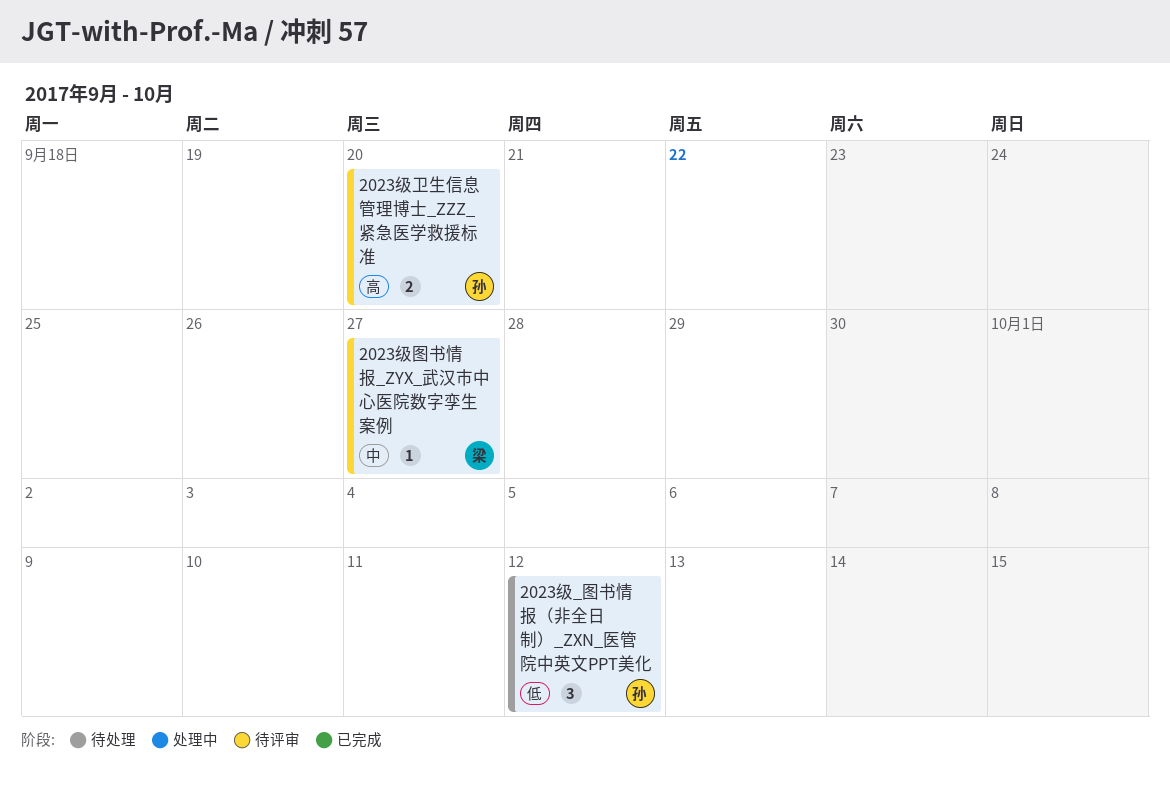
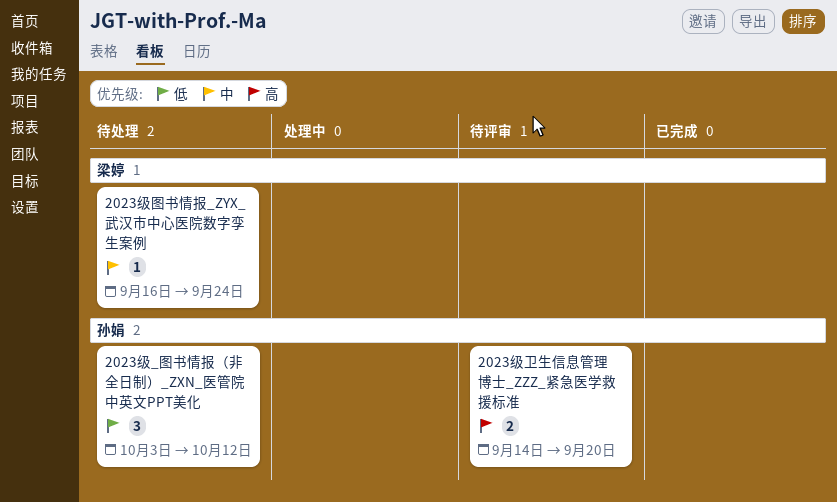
2023级图书情报_ZYX_武汉市中心医院数字孪生案例, status: 待评审 -> 待处理
2023级图书情报_ZYX_武汉市中心医院数字孪生案例, due: Sep 27 -> Sep 24

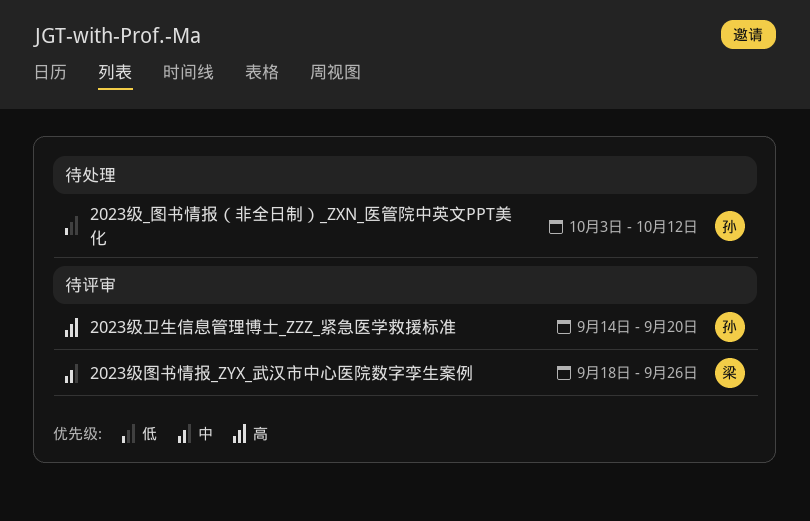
2023级图书情报_ZYX_武汉市中心医院数字孪生案例, status: 待处理 -> 待评审
2023级图书情报_ZYX_武汉市中心医院数字孪生案例, start: Sep 16 -> Sep 18
2023级图书情报_ZYX_武汉市中心医院数字孪生案例, due: Sep 24 -> Sep 26

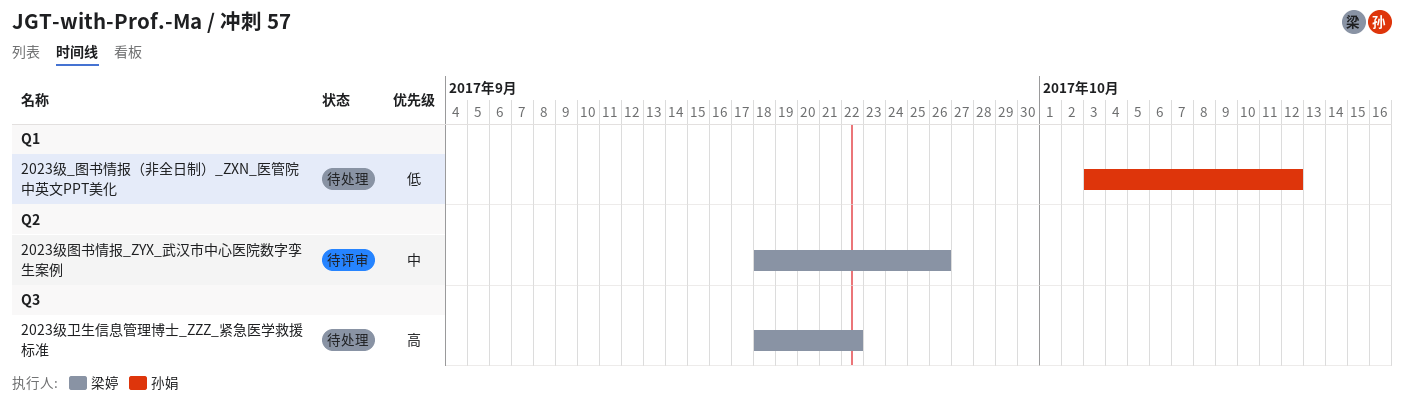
2023级卫生信息管理博士_ZZZ_紧急医学救援标准, status: 待评审 -> 待处理
2023级卫生信息管理博士_ZZZ_紧急医学救援标准, owner: 孙娟 -> 梁婷
2023级卫生信息管理博士_ZZZ_紧急医学救援标准, start: Sep 14 -> Sep 18
2023级卫生信息管理博士_ZZZ_紧急医学救援标准, due: Sep 20 -> Sep 22

